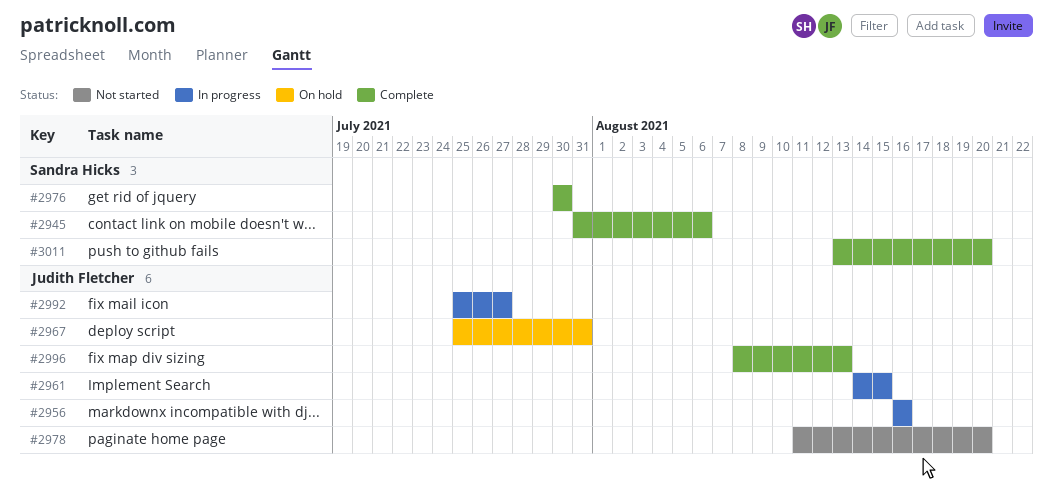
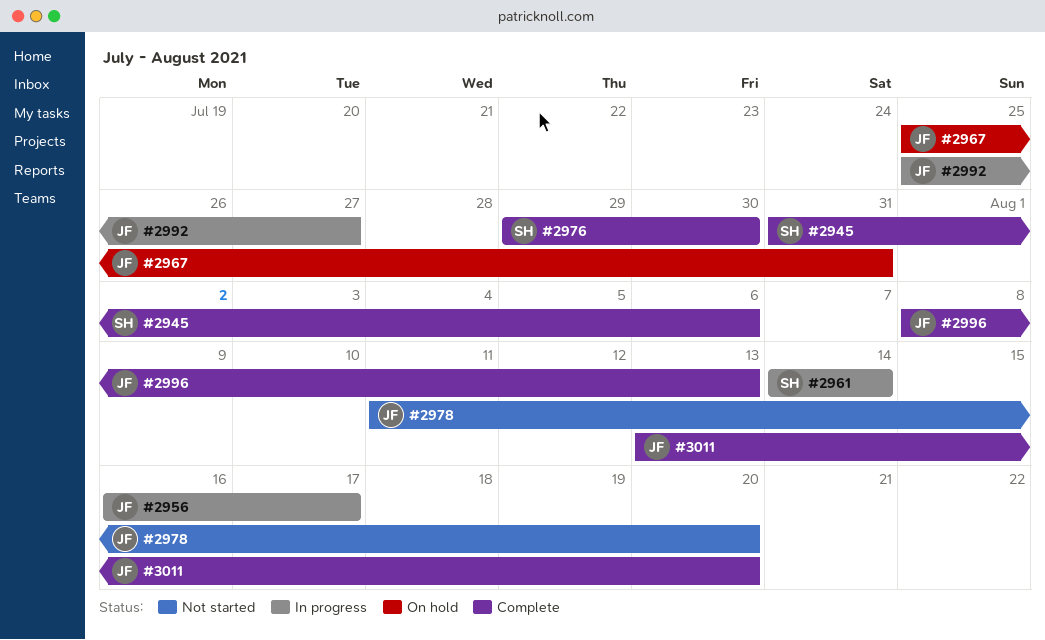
#2956, due: Aug 16 -> Aug 17
#2961, owner: Judith Fletcher -> Sandra Hicks
#2961, due: Aug 15 -> Aug 14
#2976, start: Jul 30 -> Jul 29
#3011, owner: Sandra Hicks -> Judith Fletcher

